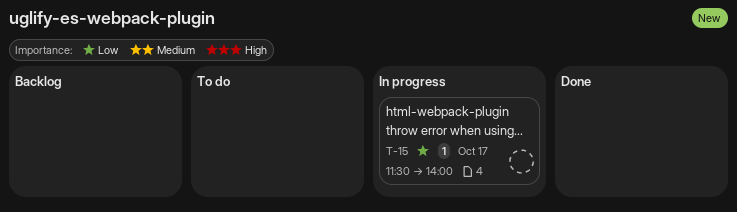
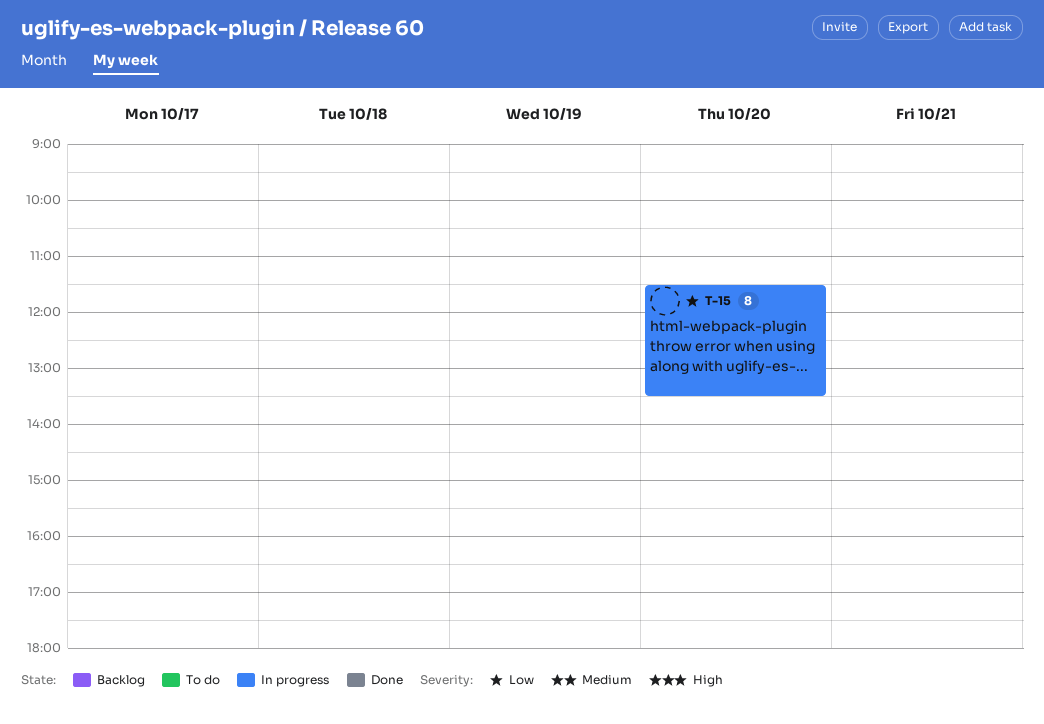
T-15, estimate: 1 -> 8
T-15, day: Oct 17 -> Oct 20
T-15, ends: 14:00 -> 13:30

